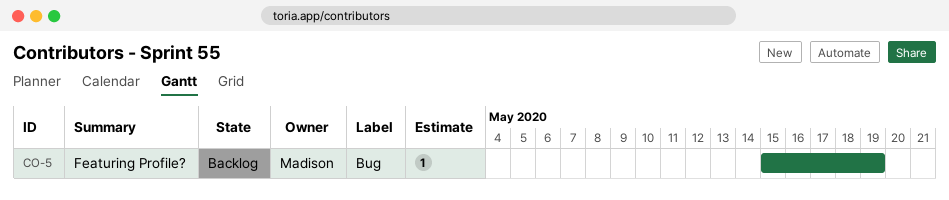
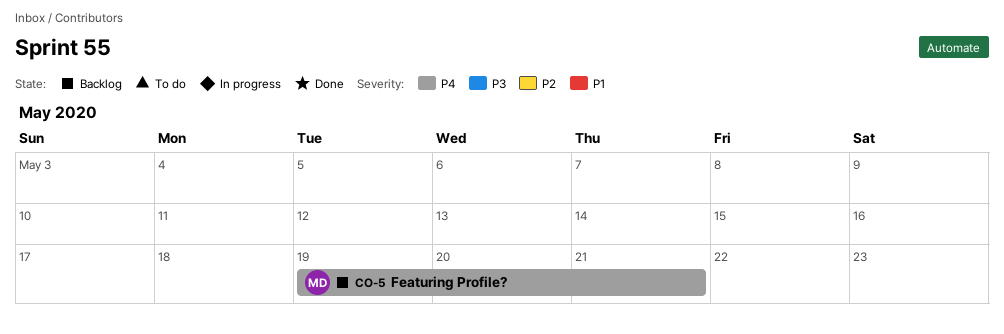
CO-5, start: May 15 -> May 19
CO-5, due: May 19 -> May 21

